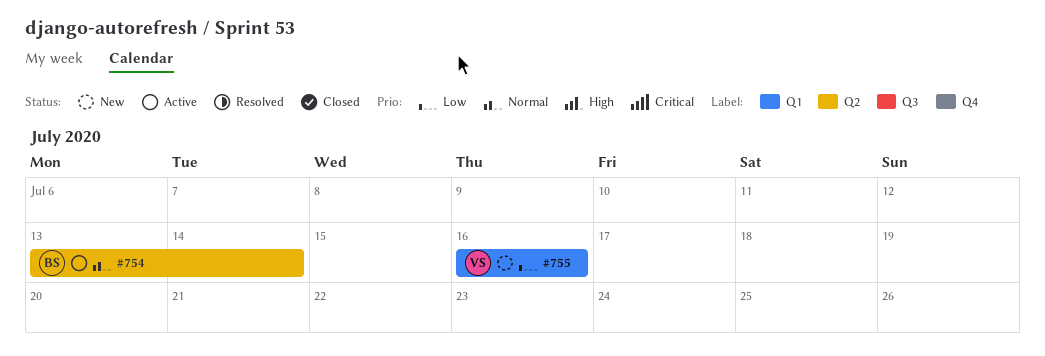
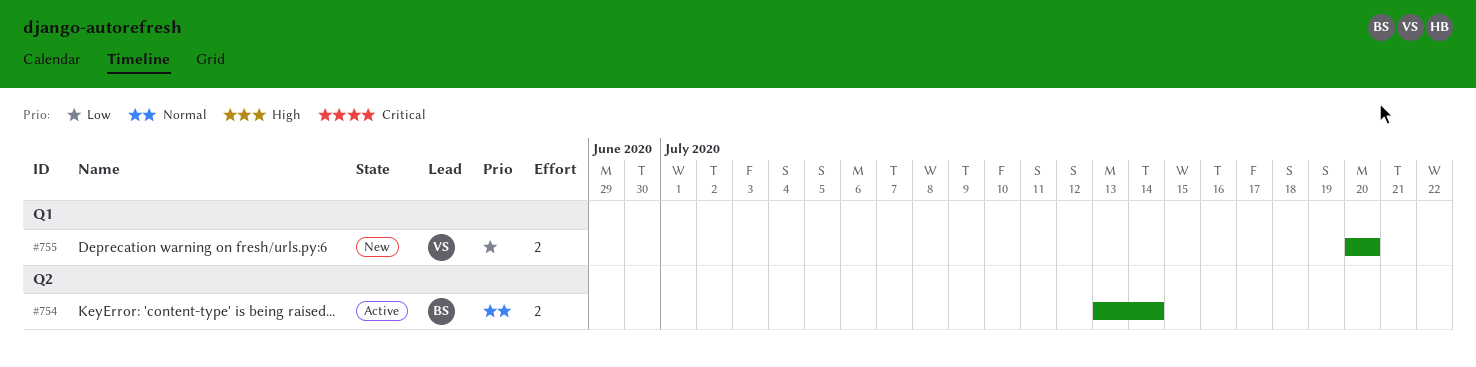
#755, start: Jul 16 -> Jul 20
#755, due: Jul 16 -> Jul 20

